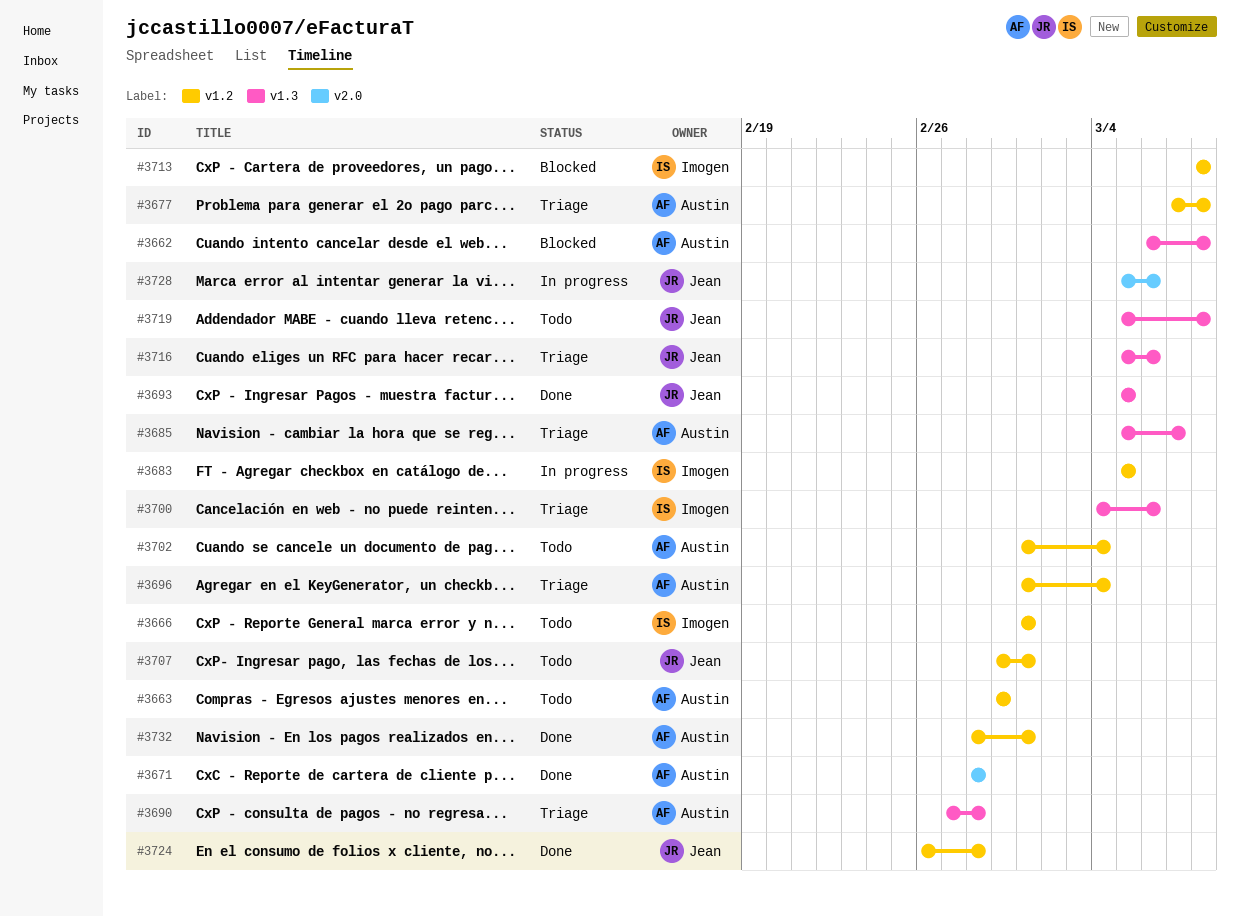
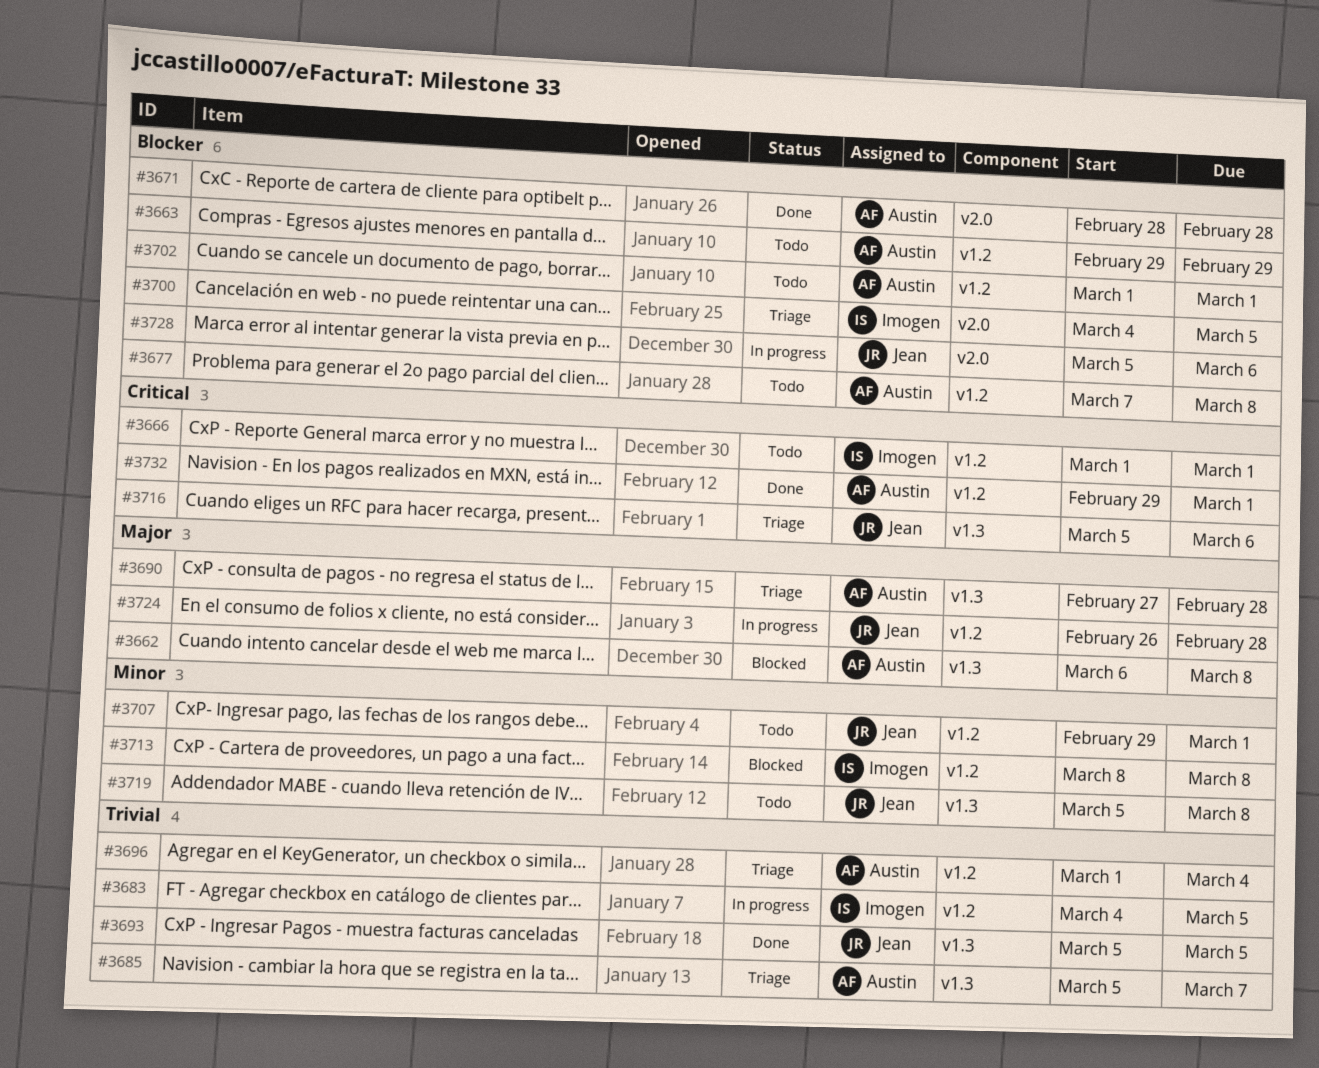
#3677, status: Triage -> Todo
#3683, start: Mar 5 -> Mar 4
#3700, label: v1.3 -> v2.0
#3700, due: Mar 6 -> Mar 5
#3702, due: Mar 4 -> Mar 1
#3724, status: Done -> In progress
#3732, start: Feb 28 -> Feb 29

